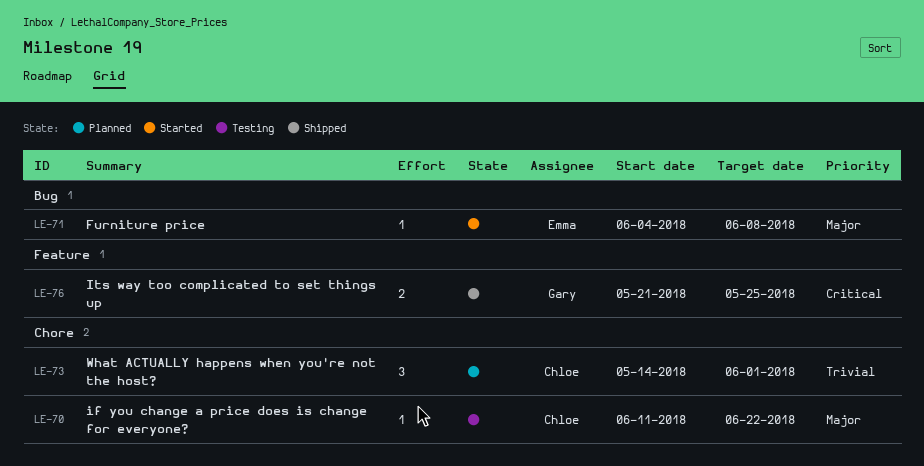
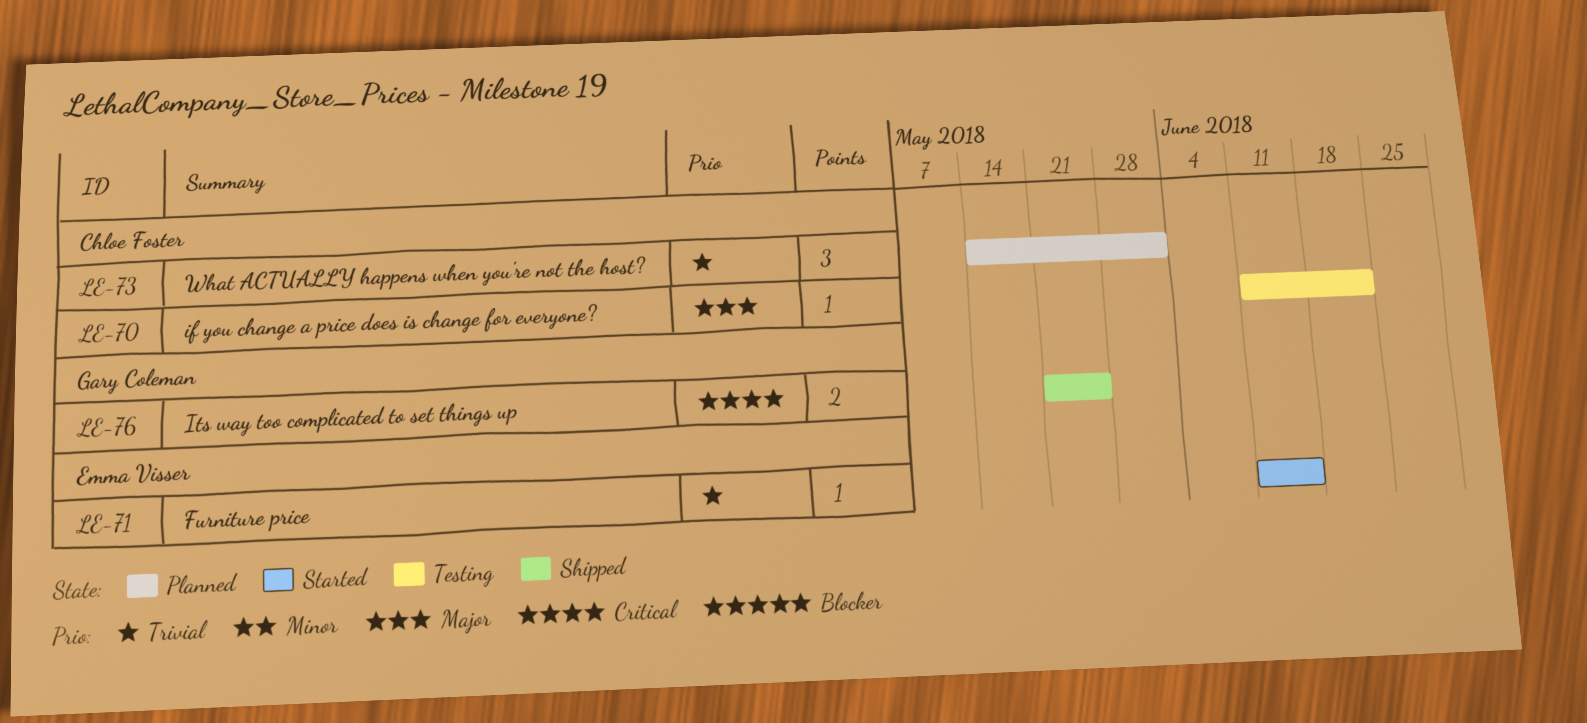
LE-71, priority: Major -> Trivial
LE-71, start: Jun 4 -> Jun 11
LE-71, due: Jun 8 -> Jun 15

